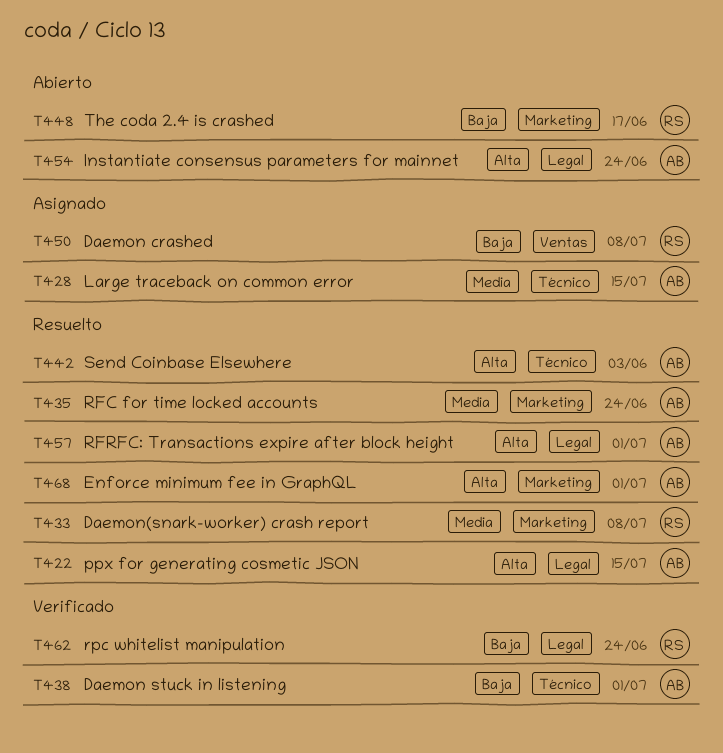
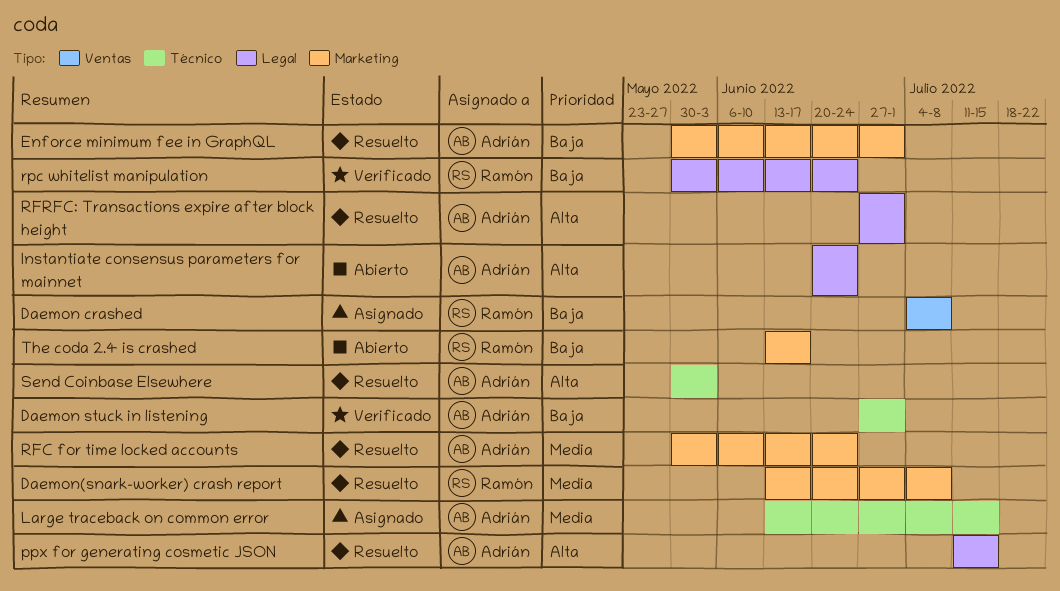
Enforce minimum fee in GraphQL, priority: Alta -> Baja

